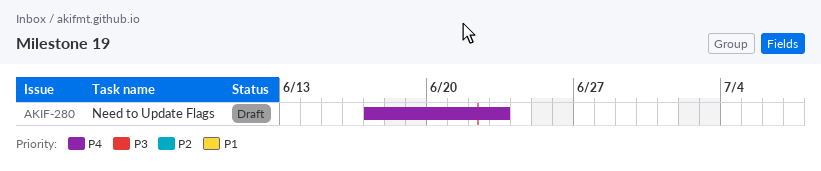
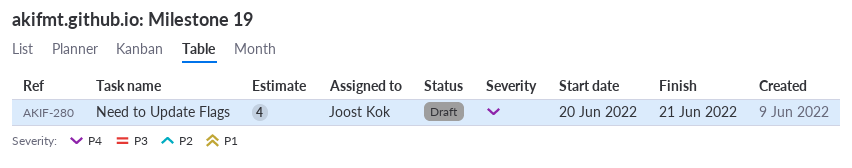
AKIF-280, start: Jun 17 -> Jun 20
AKIF-280, due: Jun 23 -> Jun 21

